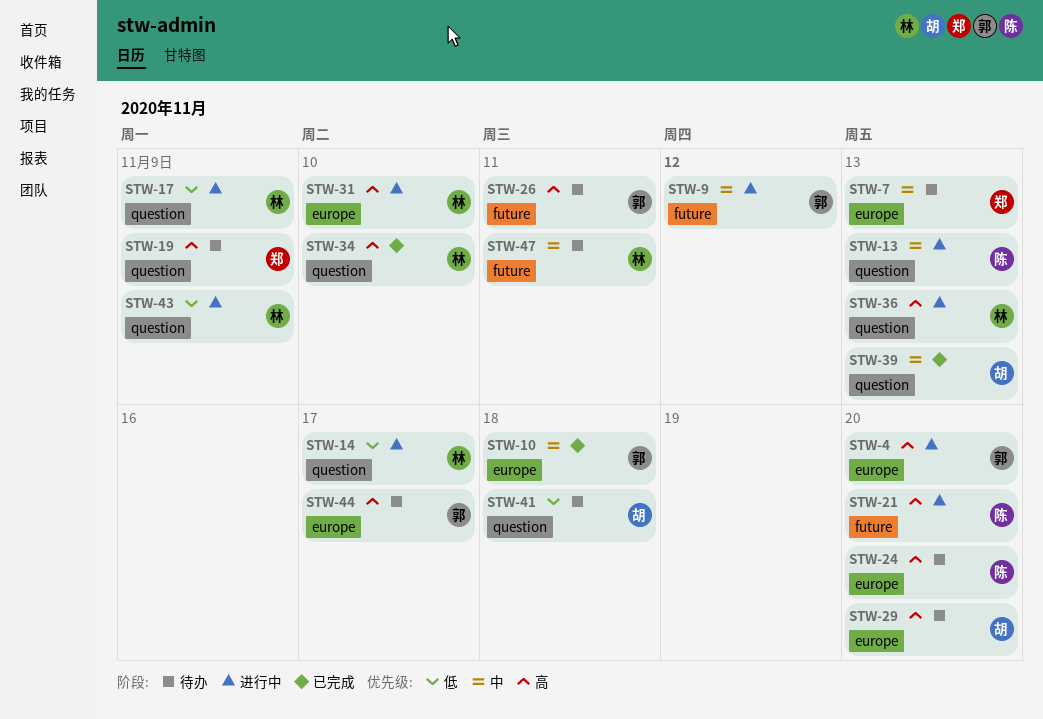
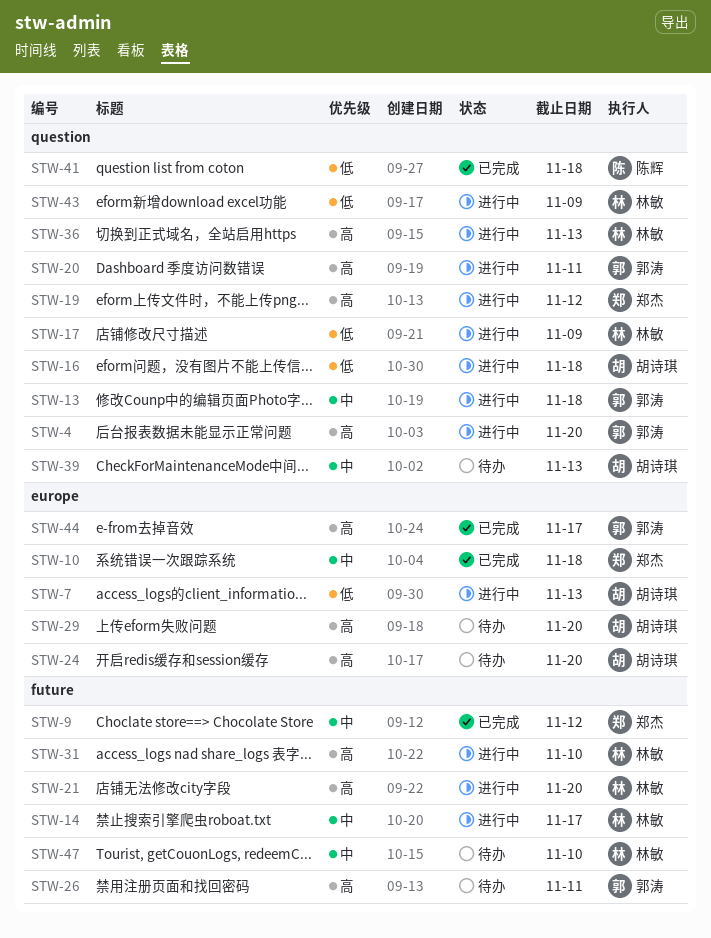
STW-4, label: europe -> question
STW-7, status: 待办 -> 进行中
STW-7, owner: 郑杰 -> 胡诗琪
STW-7, priority: 中 -> 低
STW-9, status: 进行中 -> 已完成
STW-9, owner: 郭涛 -> 郑杰
STW-10, owner: 郭涛 -> 郑杰
STW-13, owner: 陈辉 -> 郭涛
STW-13, due: Nov 13 -> Nov 18
STW-14, priority: 低 -> 中
STW-14, label: question -> future
STW-16: none -> present
STW-19, status: 待办 -> 进行中
STW-19, due: Nov 9 -> Nov 12
STW-20: none -> present
STW-21, owner: 陈辉 -> 林敏
STW-24, owner: 陈辉 -> 胡诗琪
STW-31, label: europe -> future
STW-34: present -> none
STW-39, status: 已完成 -> 待办
STW-41, status: 待办 -> 已完成
STW-41, owner: 胡诗琪 -> 陈辉
STW-44, status: 待办 -> 已完成
STW-47, due: Nov 11 -> Nov 10

